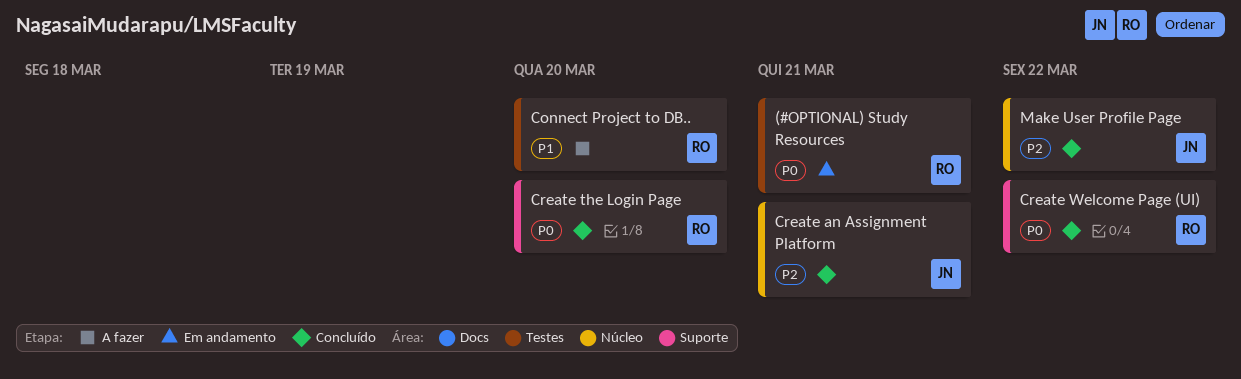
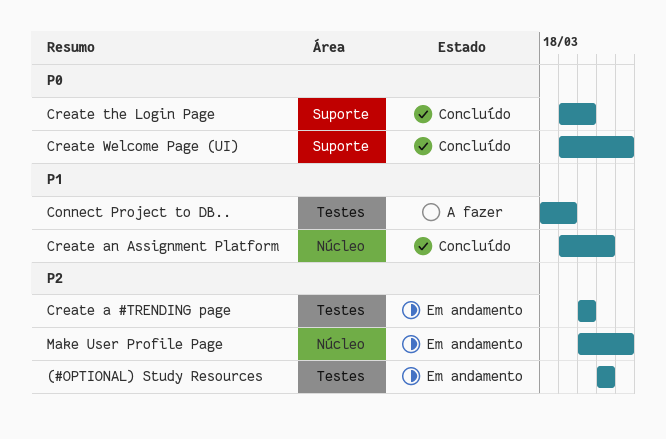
(#OPTIONAL) Study Resources, priority: P0 -> P2
Connect Project to DB.., due: Mar 20 -> Mar 19
Create a #TRENDING page: none -> present
Create an Assignment Platform, priority: P2 -> P1
Make User Profile Page, status: Concluído -> Em andamento

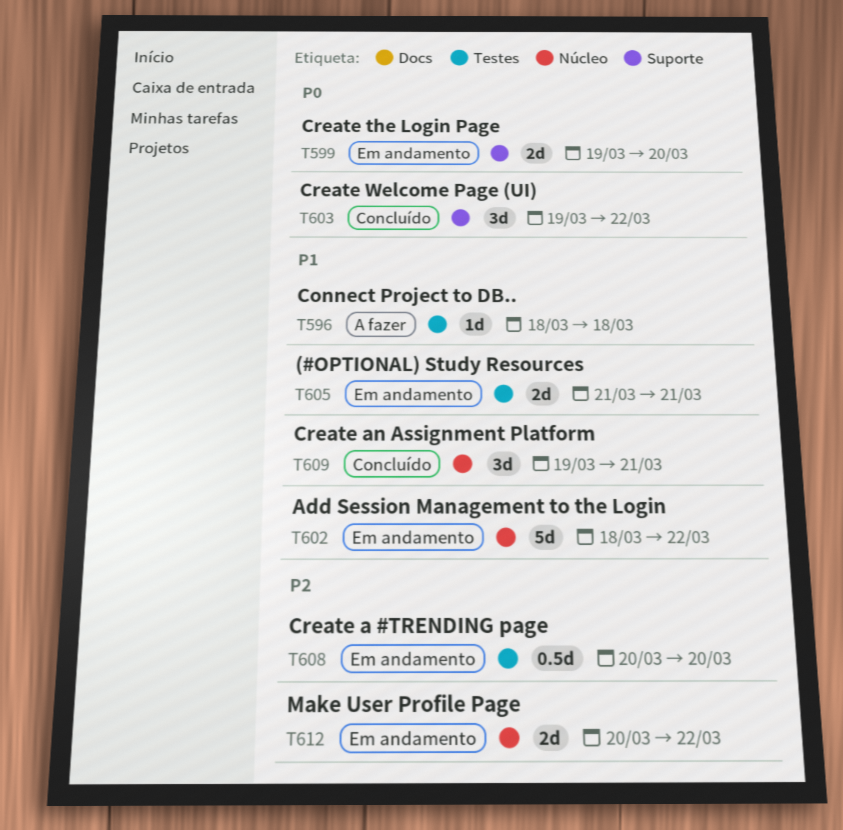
(#OPTIONAL) Study Resources, priority: P2 -> P1
Add Session Management to the Login: none -> present
Connect Project to DB.., due: Mar 19 -> Mar 18
Create the Login Page, status: Concluído -> Em andamento

